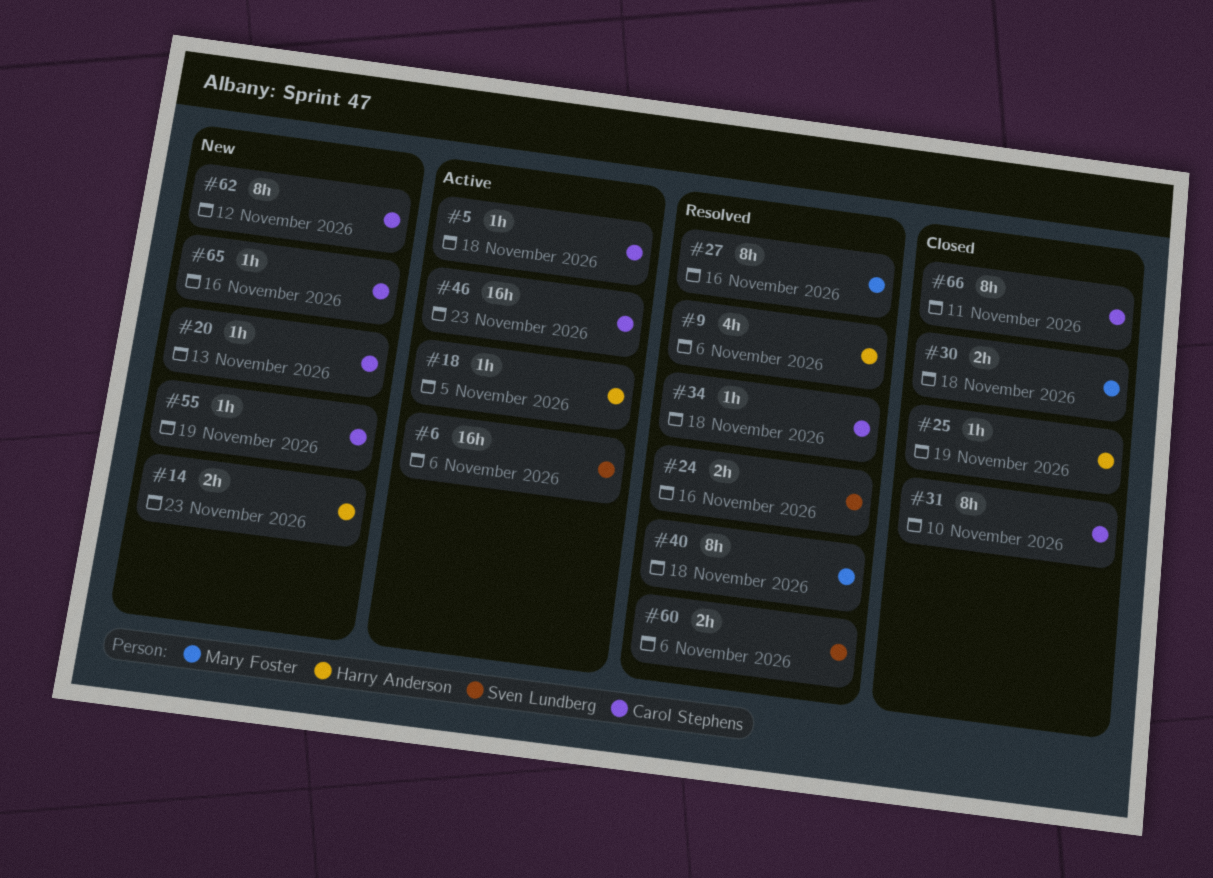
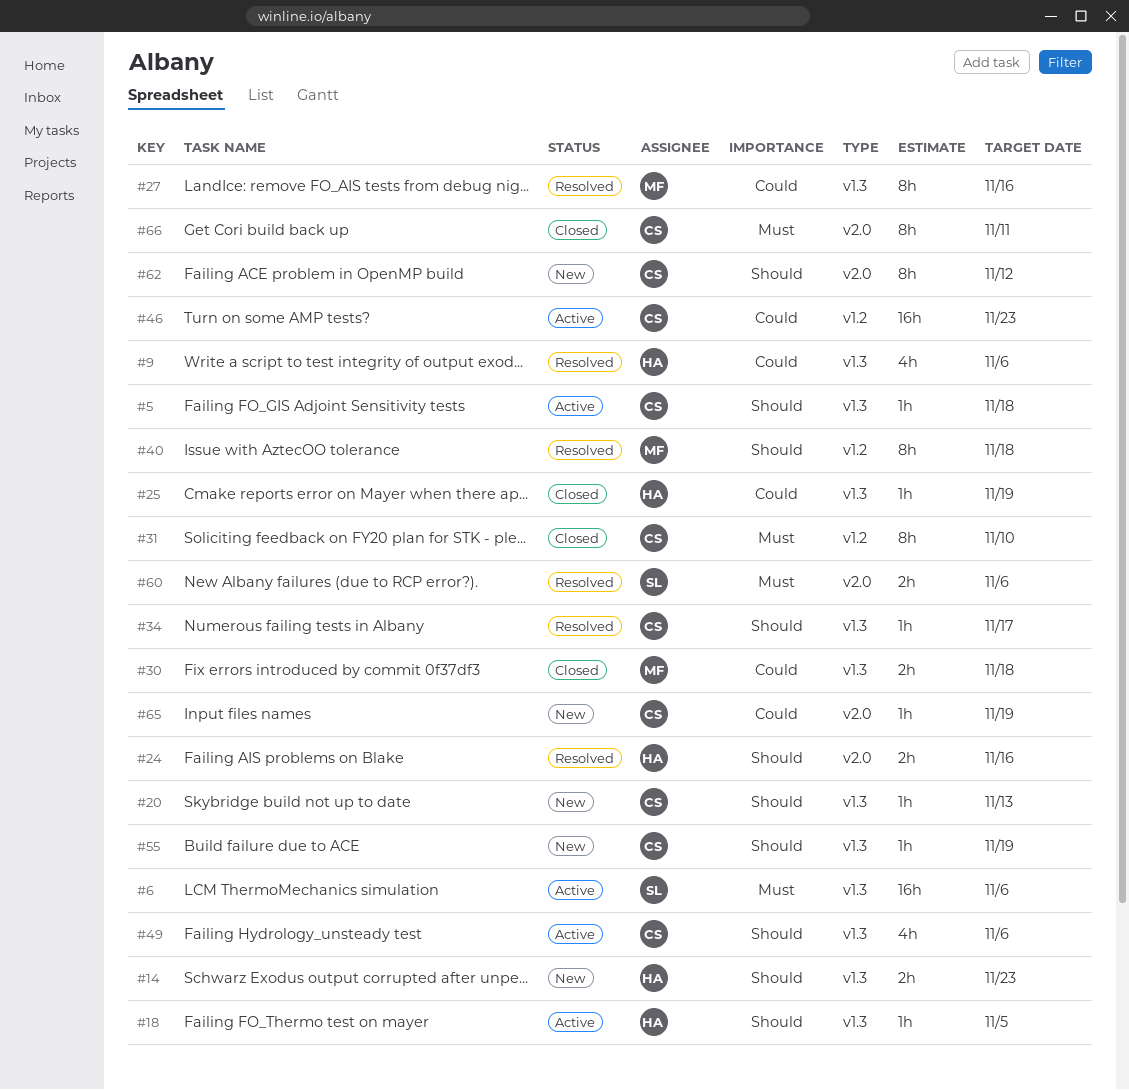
#24, owner: Sven Lundberg -> Harry Anderson
#34, due: Nov 18 -> Nov 17
#49: none -> present
#65, due: Nov 16 -> Nov 19

